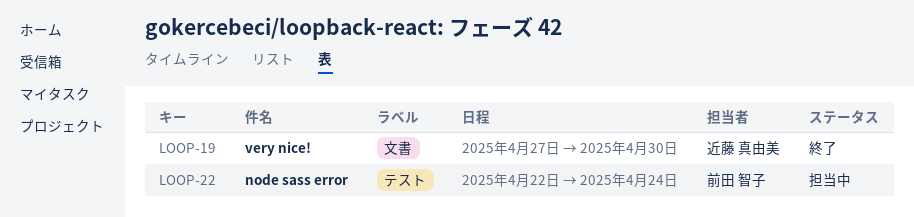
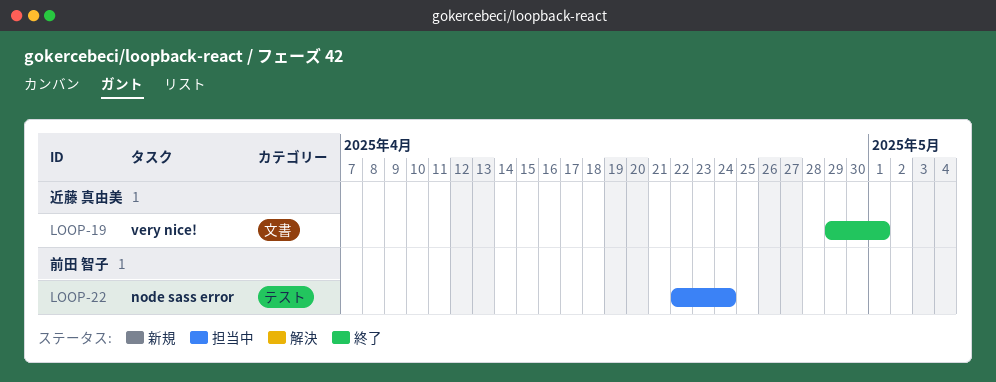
LOOP-19, start: Apr 27 -> Apr 29
LOOP-19, due: Apr 30 -> May 1

